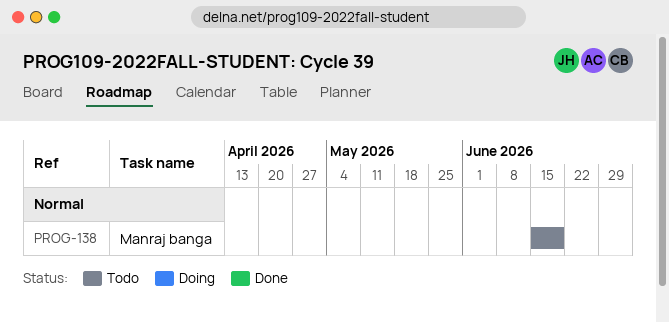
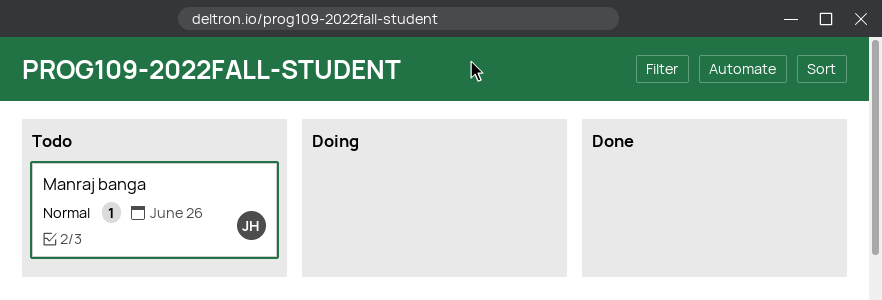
Manraj banga, due: Jun 19 -> Jun 26

